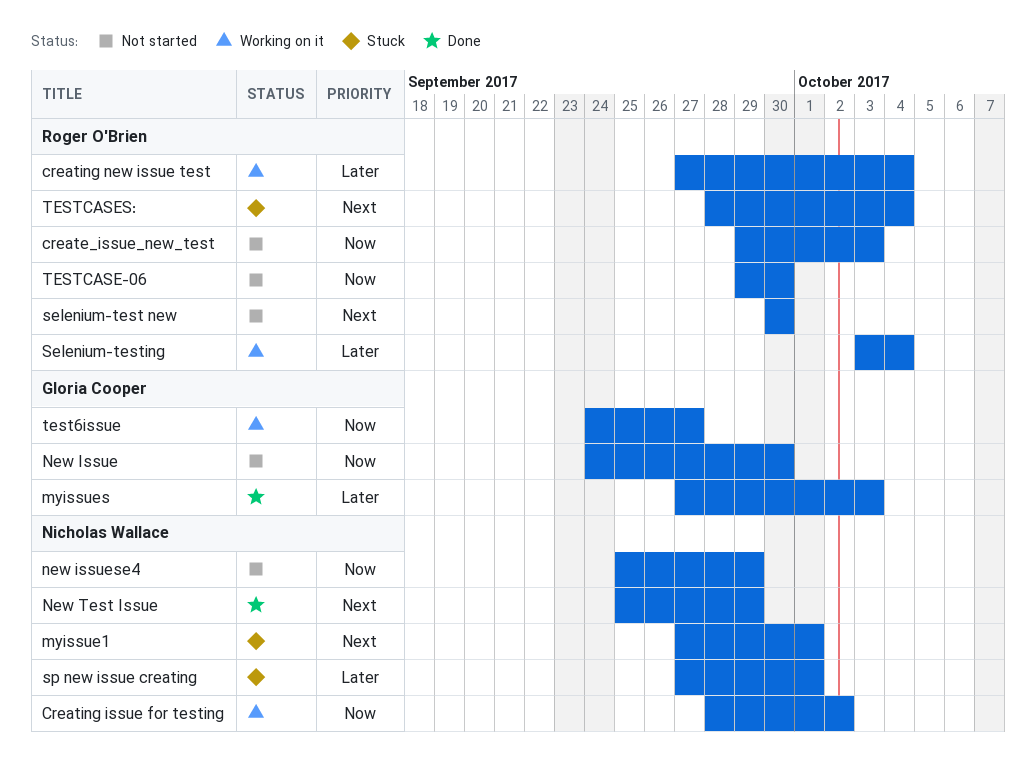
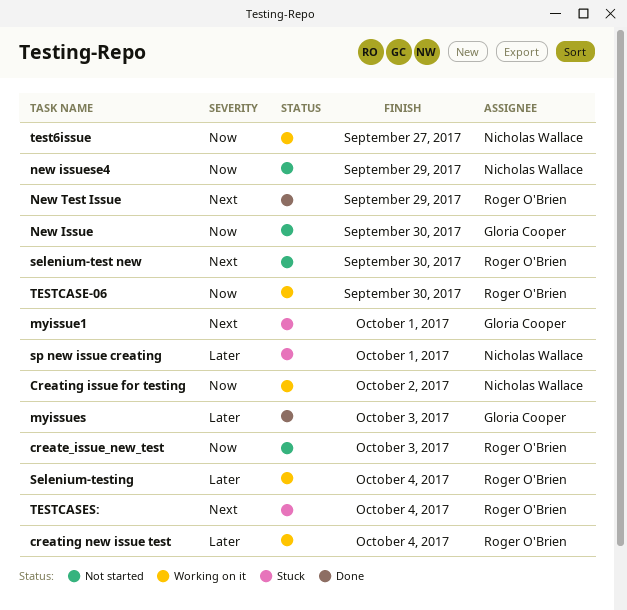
myissue1, owner: Nicholas Wallace -> Gloria Cooper
New Test Issue, owner: Nicholas Wallace -> Roger O'Brien
test6issue, owner: Gloria Cooper -> Nicholas Wallace
TESTCASE-06, status: Not started -> Working on it

